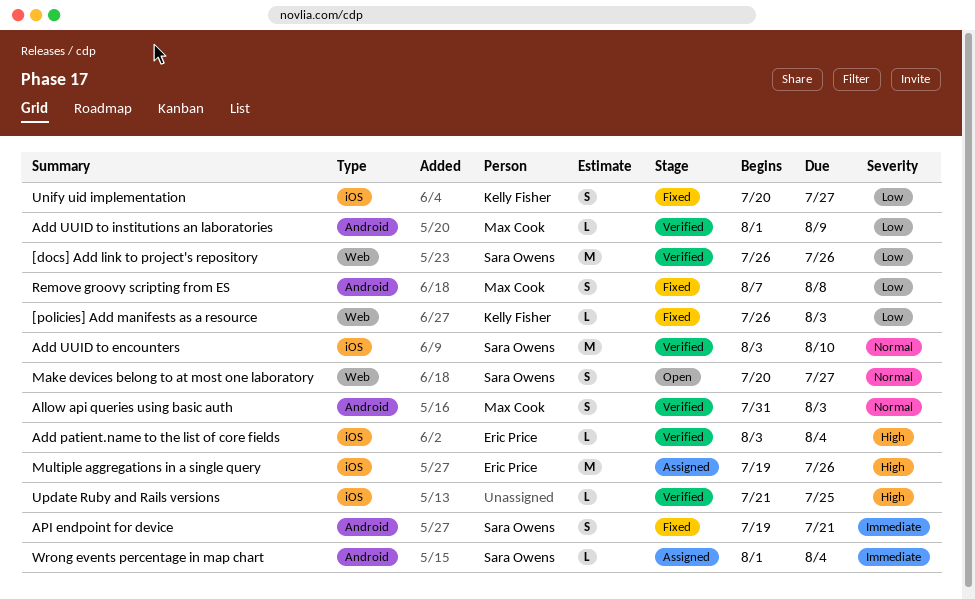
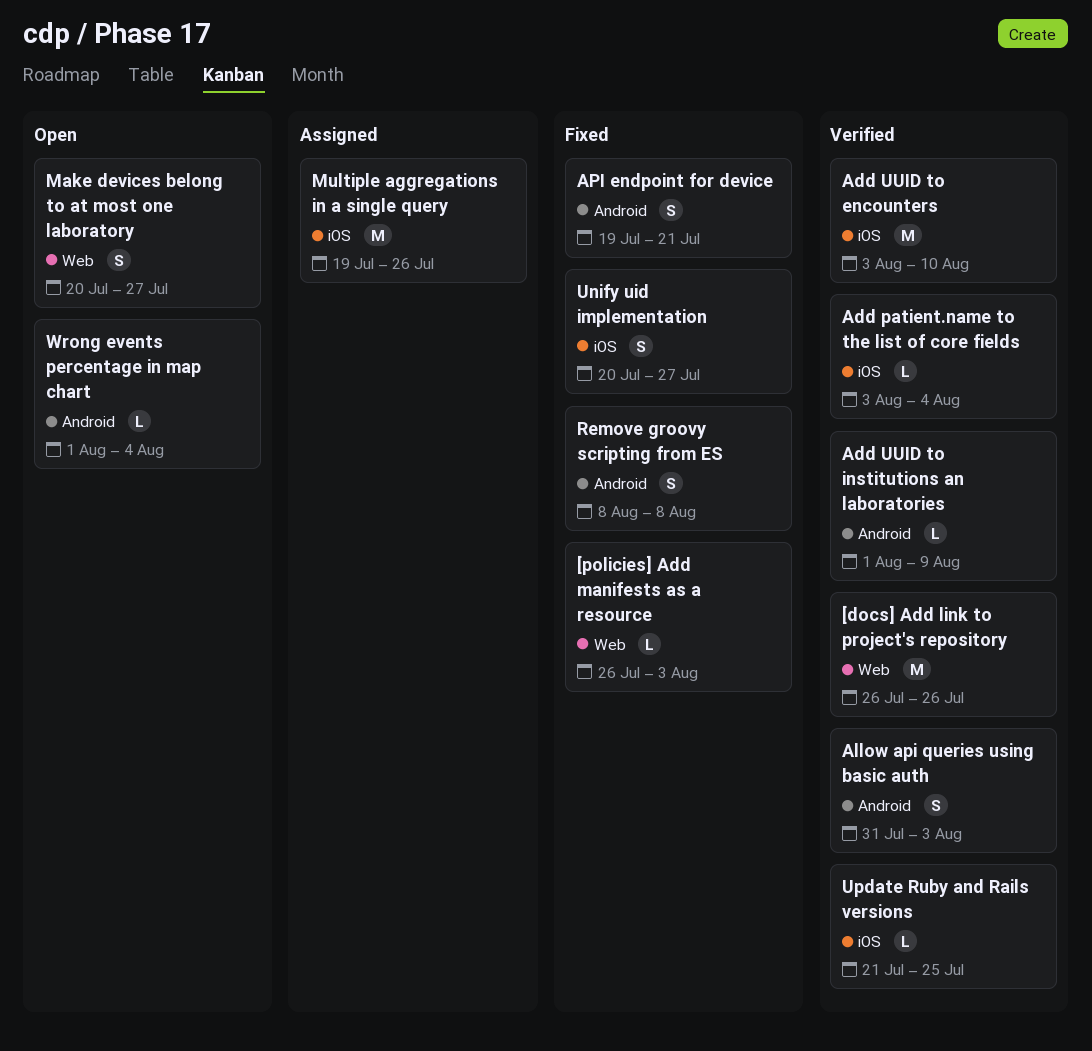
Remove groovy scripting from ES, start: Aug 7 -> Aug 8
Wrong events percentage in map chart, status: Assigned -> Open

